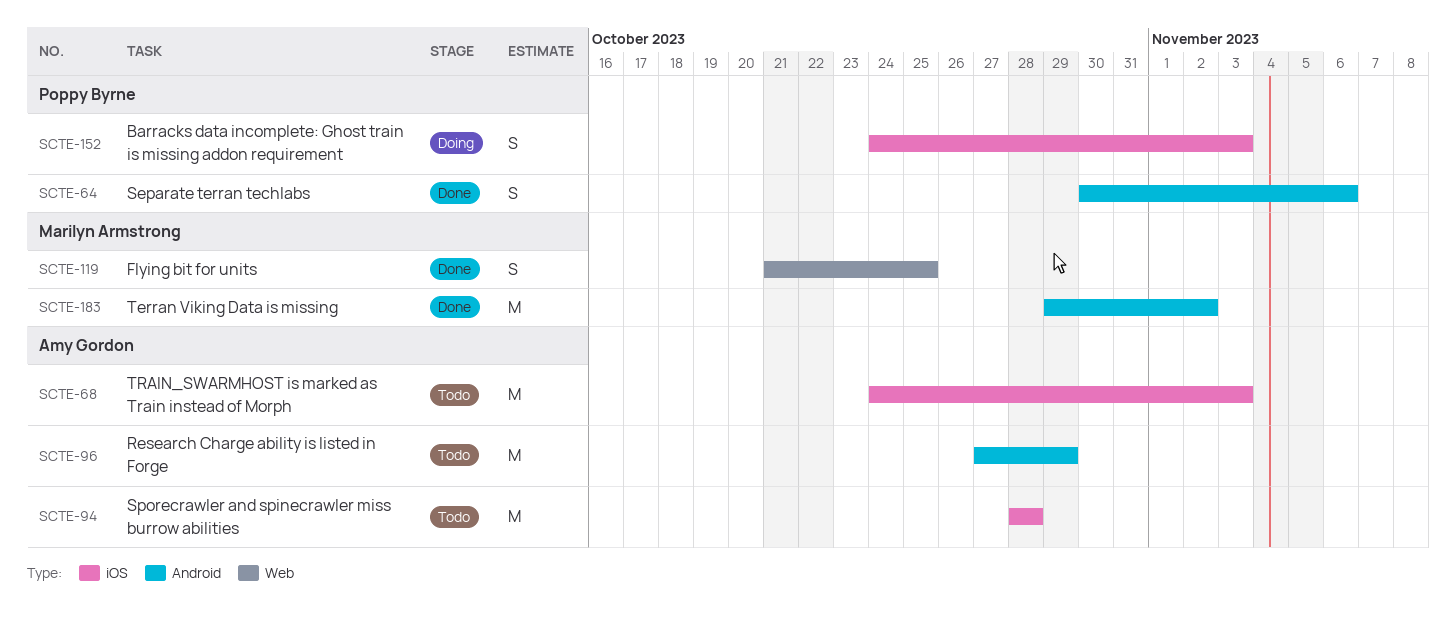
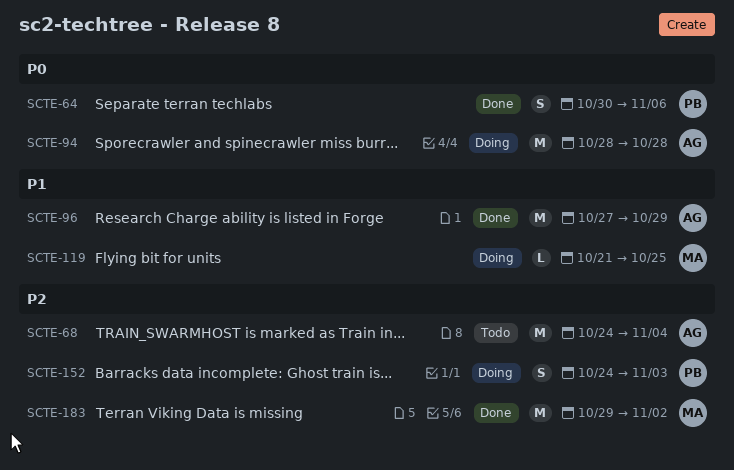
SCTE-68, due: Nov 3 -> Nov 4
SCTE-94, status: Todo -> Doing
SCTE-96, status: Todo -> Done
SCTE-119, status: Done -> Doing
SCTE-119, estimate: S -> L

